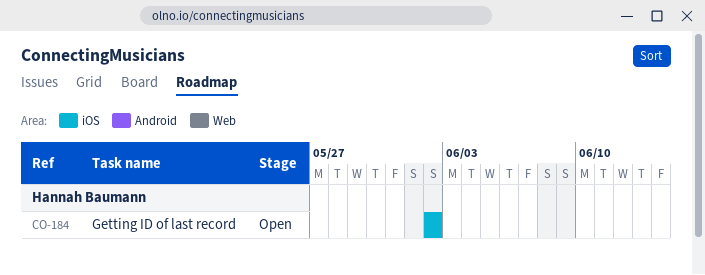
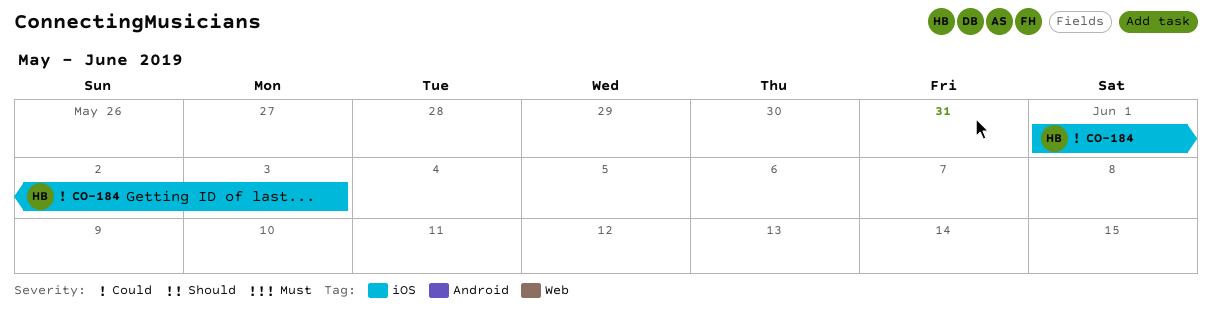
CO-184, start: Jun 2 -> Jun 1
CO-184, due: Jun 2 -> Jun 3

